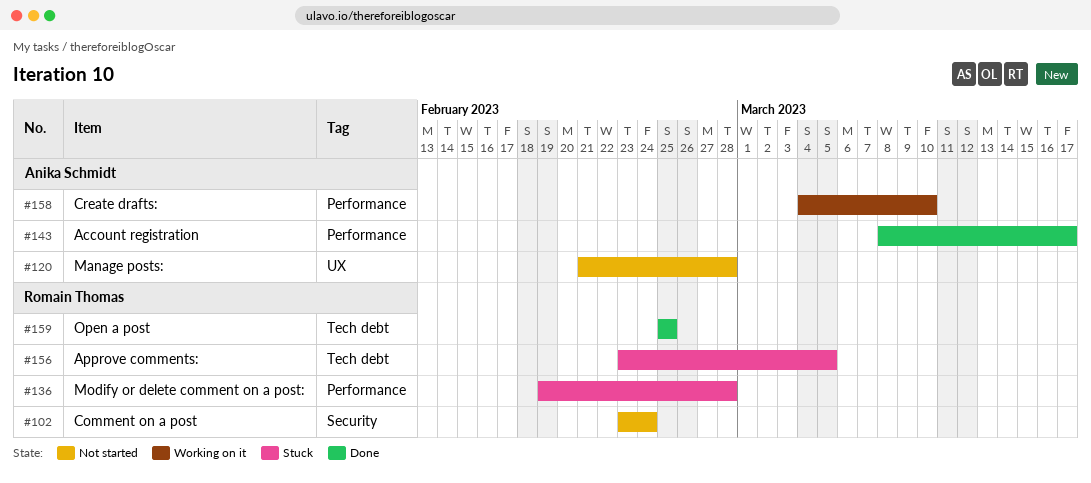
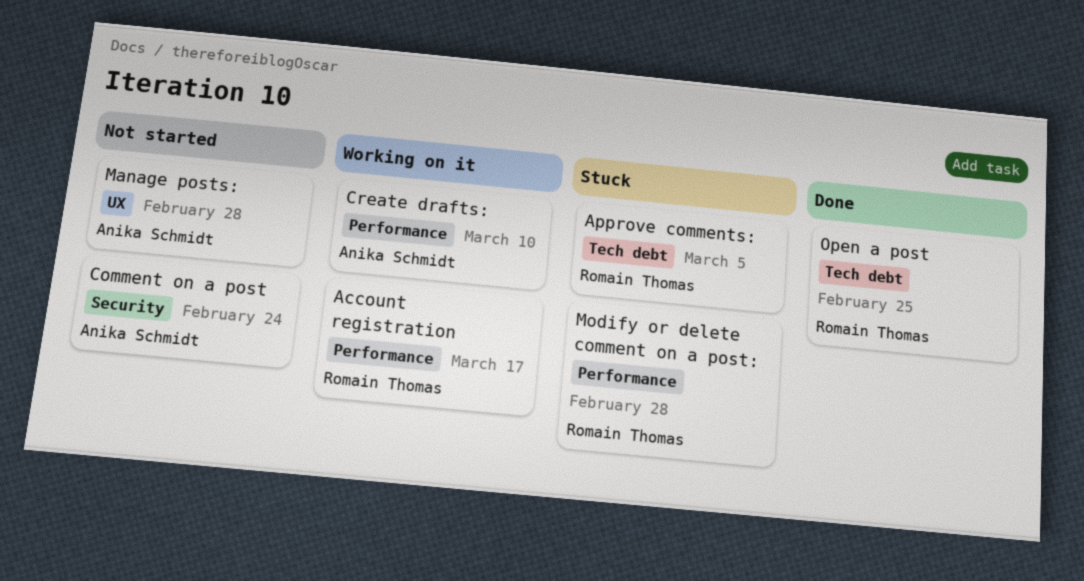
Account registration, status: Done -> Working on it
Account registration, owner: Anika Schmidt -> Romain Thomas
Comment on a post, owner: Romain Thomas -> Anika Schmidt

